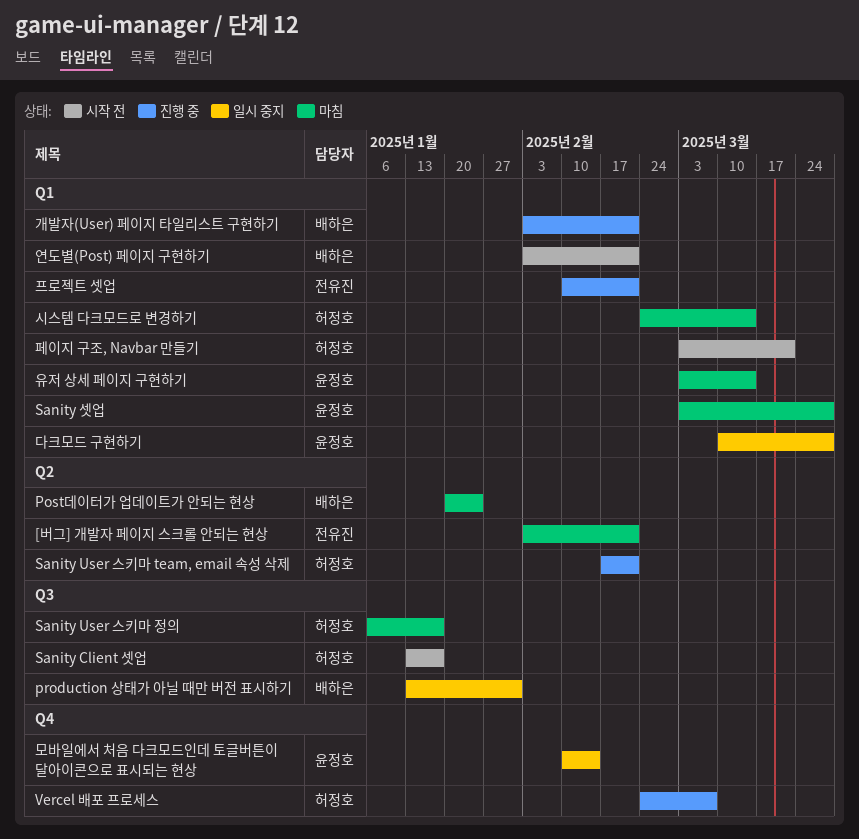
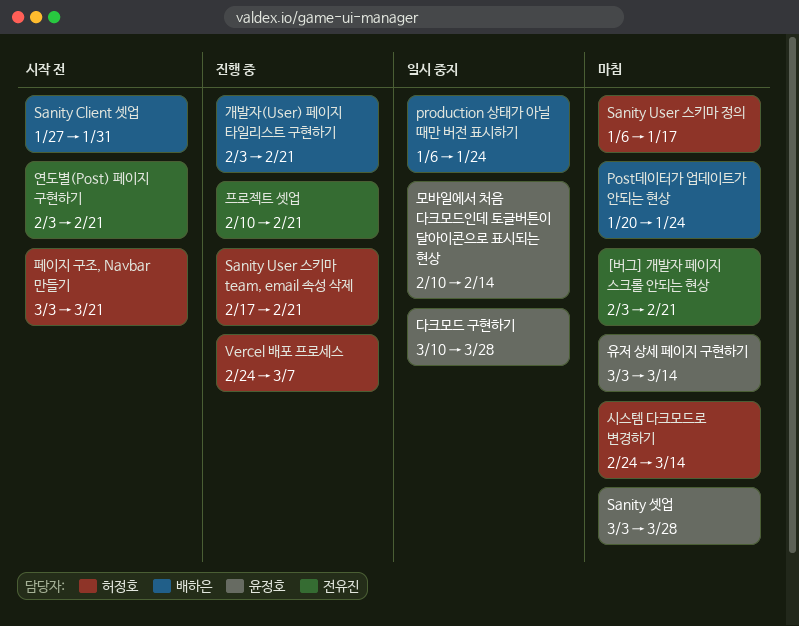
production 상태가 아닐 때만 버전 표시하기, start: Jan 13 -> Jan 6
production 상태가 아닐 때만 버전 표시하기, due: Jan 31 -> Jan 24
Sanity Client 셋업, owner: 허정호 -> 배하은
Sanity Client 셋업, start: Jan 13 -> Jan 27
Sanity Client 셋업, due: Jan 17 -> Jan 31
연도별(Post) 페이지 구현하기, owner: 배하은 -> 전유진

